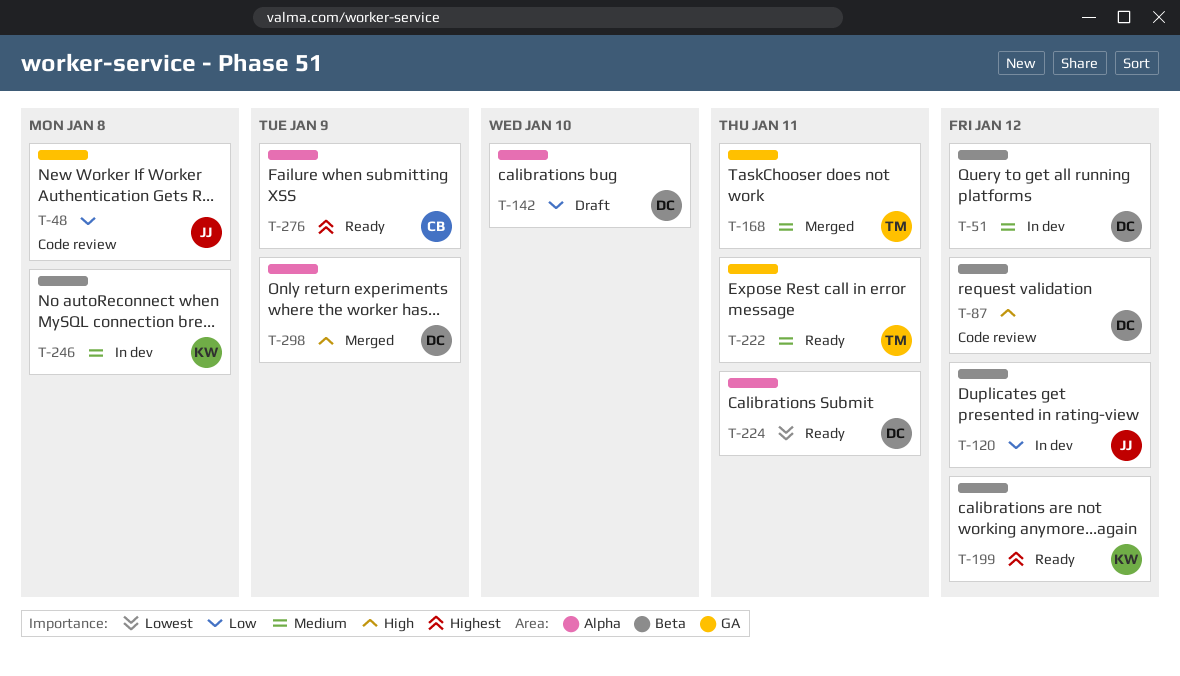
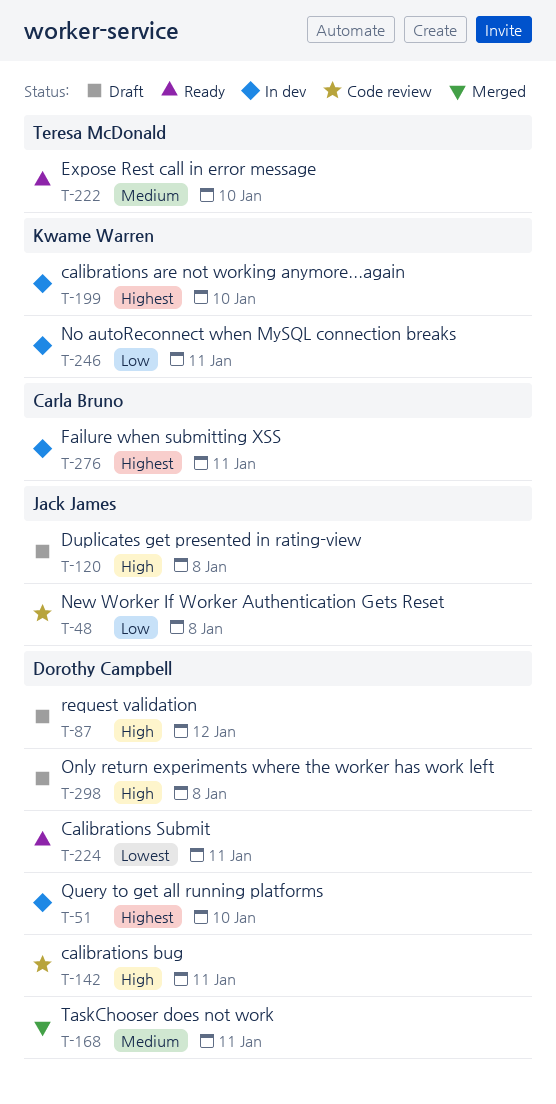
T-51, priority: Medium -> Highest
T-51, due: Jan 12 -> Jan 10
T-87, status: Code review -> Draft
T-120, status: In dev -> Draft
T-120, priority: Low -> High
T-120, due: Jan 12 -> Jan 8
T-142, status: Draft -> Code review
T-142, priority: Low -> High
T-142, due: Jan 10 -> Jan 11
T-168, owner: Teresa McDonald -> Dorothy Campbell
T-199, status: Ready -> In dev
T-199, due: Jan 12 -> Jan 10
T-222, due: Jan 11 -> Jan 10
T-246, priority: Medium -> Low
T-246, due: Jan 8 -> Jan 11
T-276, status: Ready -> In dev
T-276, due: Jan 9 -> Jan 11
T-298, status: Merged -> Draft
T-298, due: Jan 9 -> Jan 8

